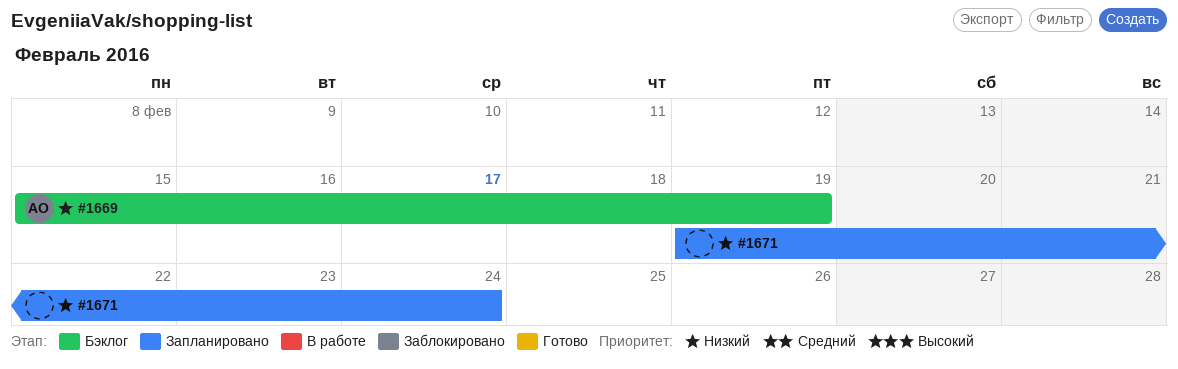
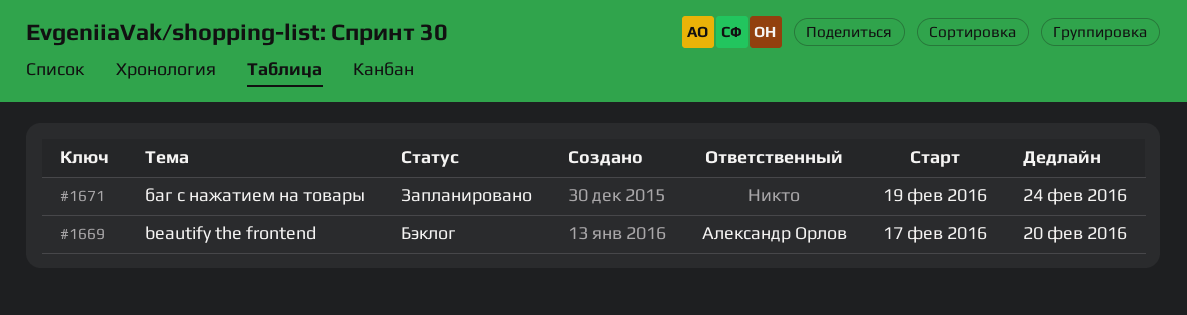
#1669, start: Feb 15 -> Feb 17
#1669, due: Feb 19 -> Feb 20

